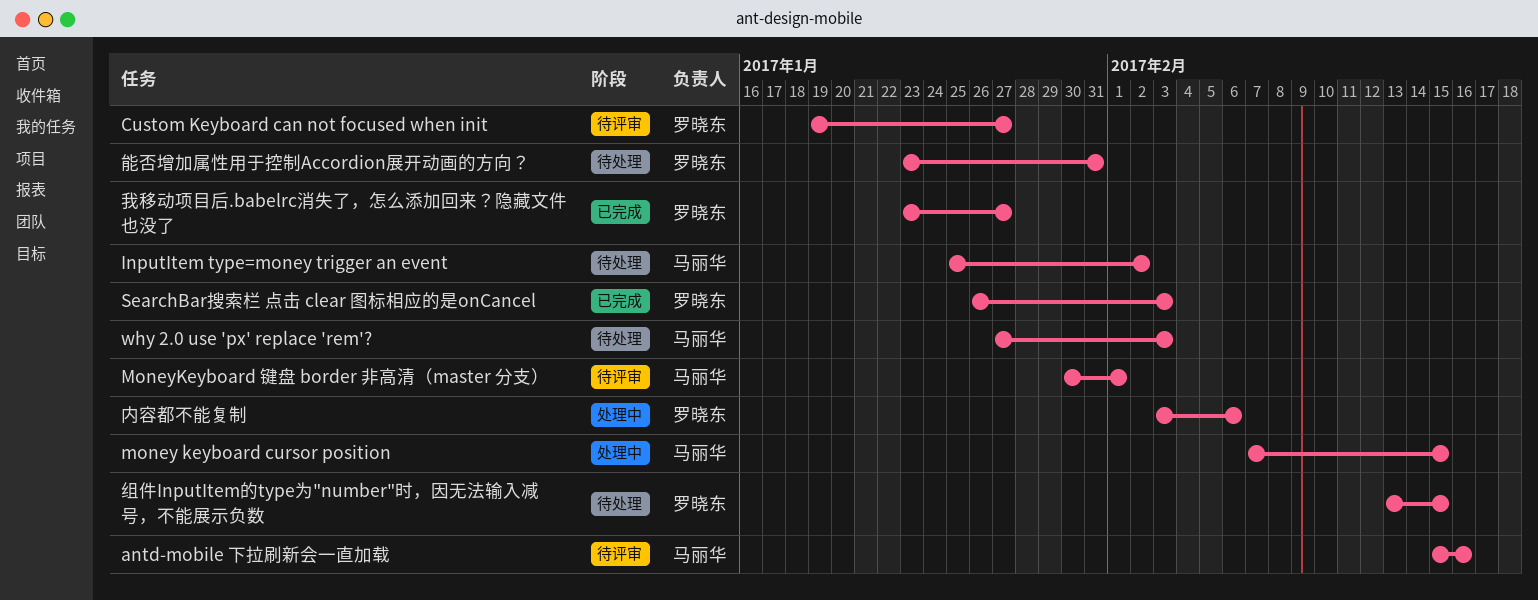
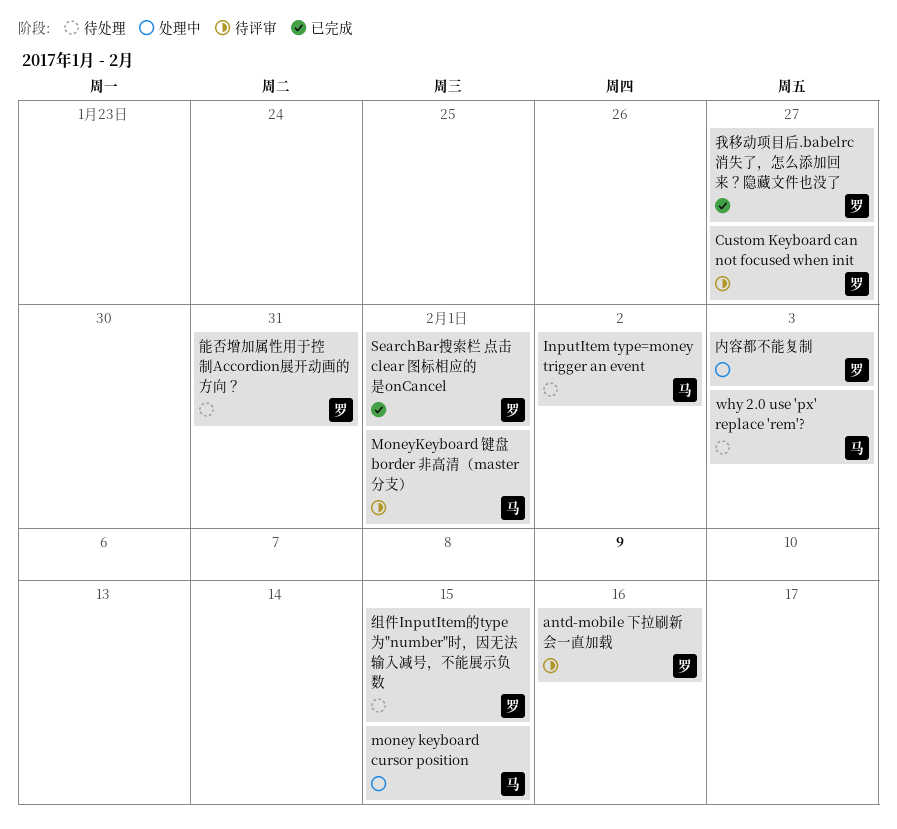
antd-mobile 下拉刷新会一直加载, owner: 马丽华 -> 罗晓东
SearchBar搜索栏 点击 clear 图标相应的是onCancel, due: Feb 3 -> Feb 1
内容都不能复制, due: Feb 6 -> Feb 3

